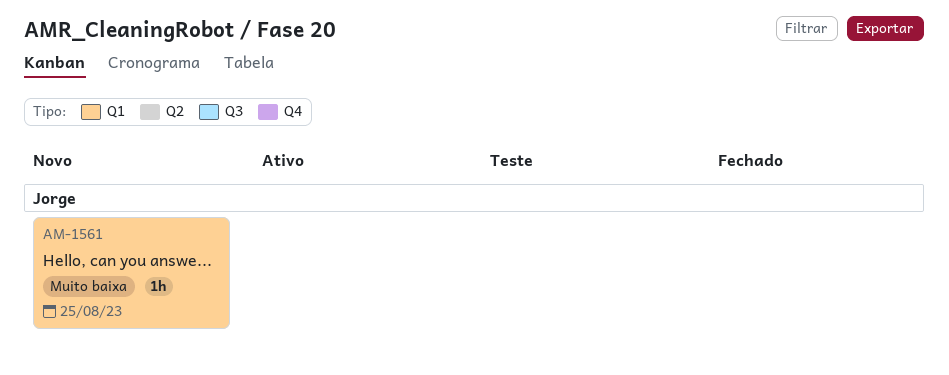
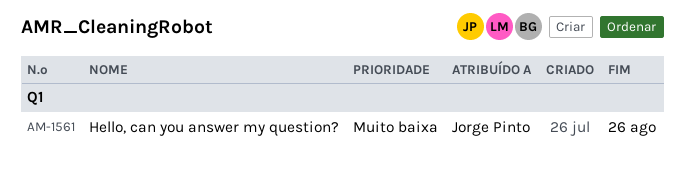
AM-1561, due: Aug 25 -> Aug 26

